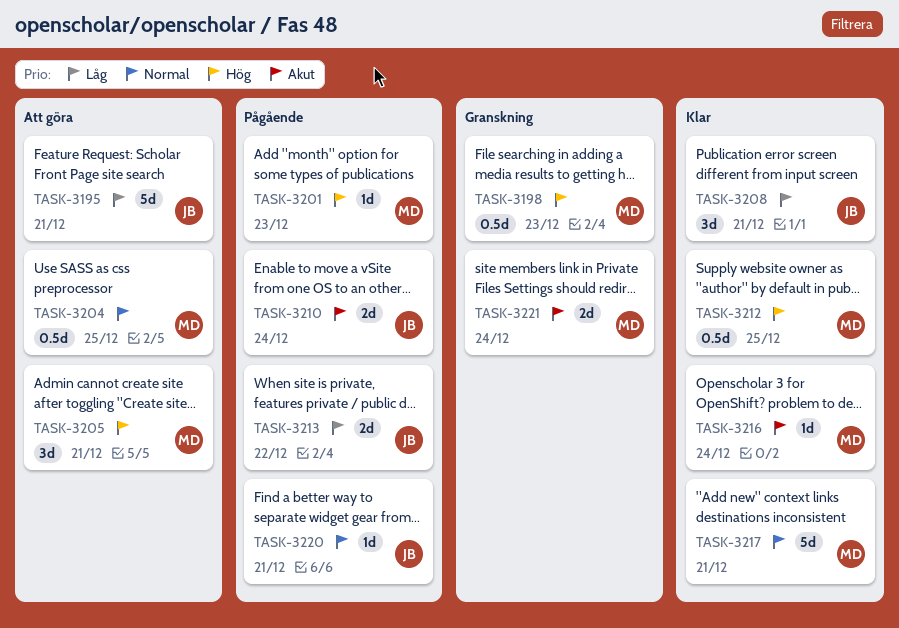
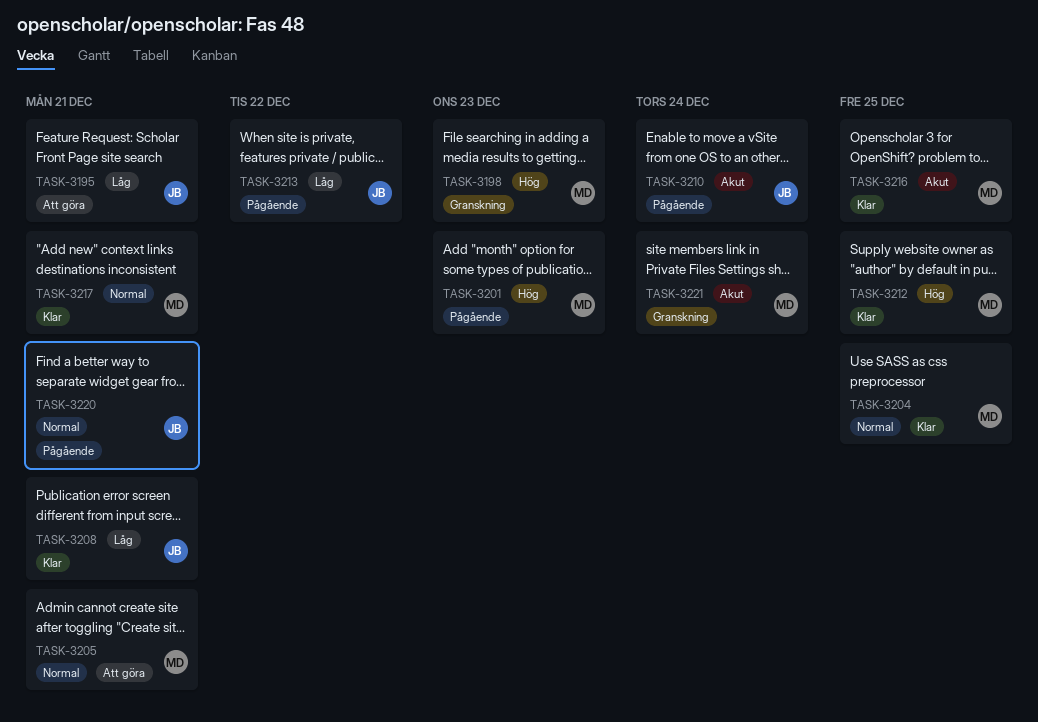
TASK-3204, status: Att göra -> Klar
TASK-3205, priority: Hög -> Normal
TASK-3216, due: Dec 24 -> Dec 25

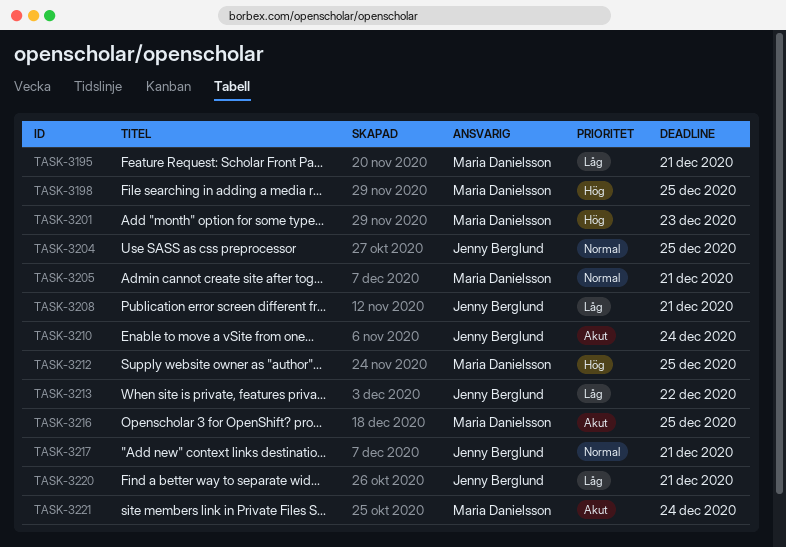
TASK-3195, owner: Jenny Berglund -> Maria Danielsson
TASK-3198, due: Dec 23 -> Dec 25
TASK-3204, owner: Maria Danielsson -> Jenny Berglund
TASK-3217, owner: Maria Danielsson -> Jenny Berglund
TASK-3220, priority: Normal -> Låg

